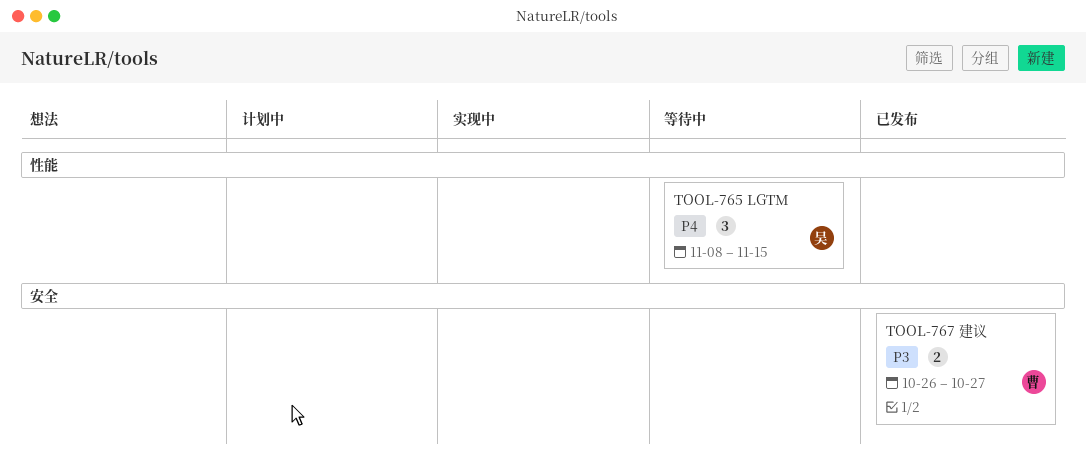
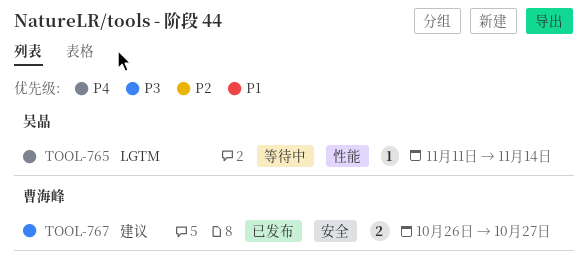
TOOL-765, estimate: 3 -> 1
TOOL-765, start: Nov 8 -> Nov 11
TOOL-765, due: Nov 15 -> Nov 14

